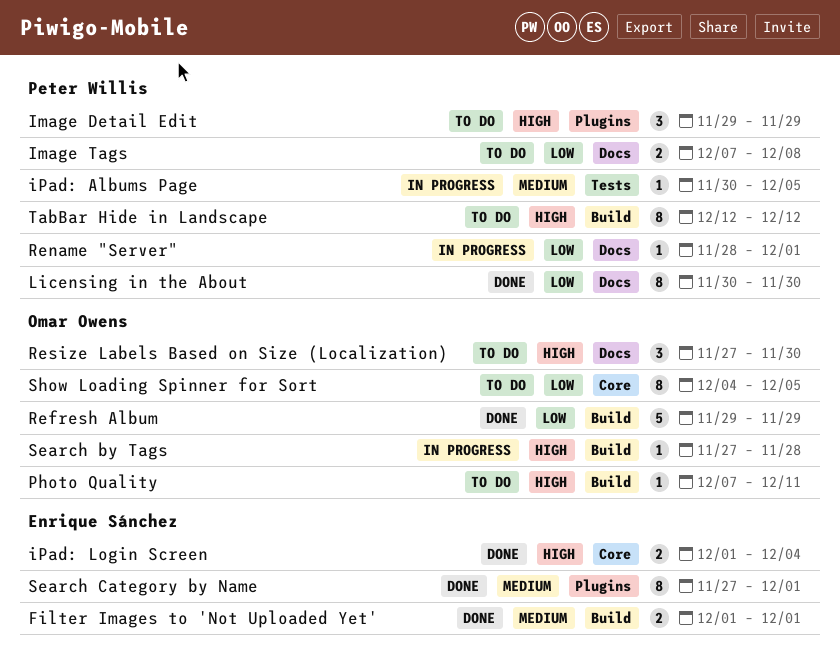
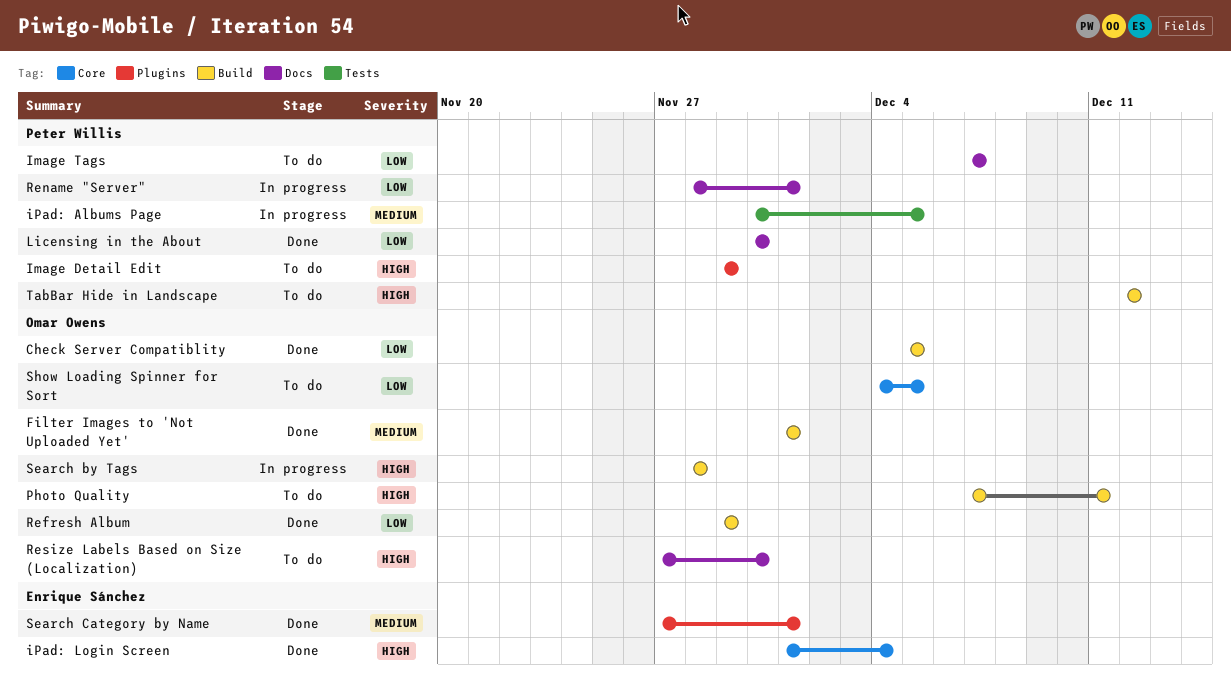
Check Server Compatiblity: none -> present
Filter Images to 'Not Uploaded Yet', owner: Enrique Sánchez -> Omar Owens
Image Tags, due: Dec 8 -> Dec 7
Search by Tags, start: Nov 27 -> Nov 28

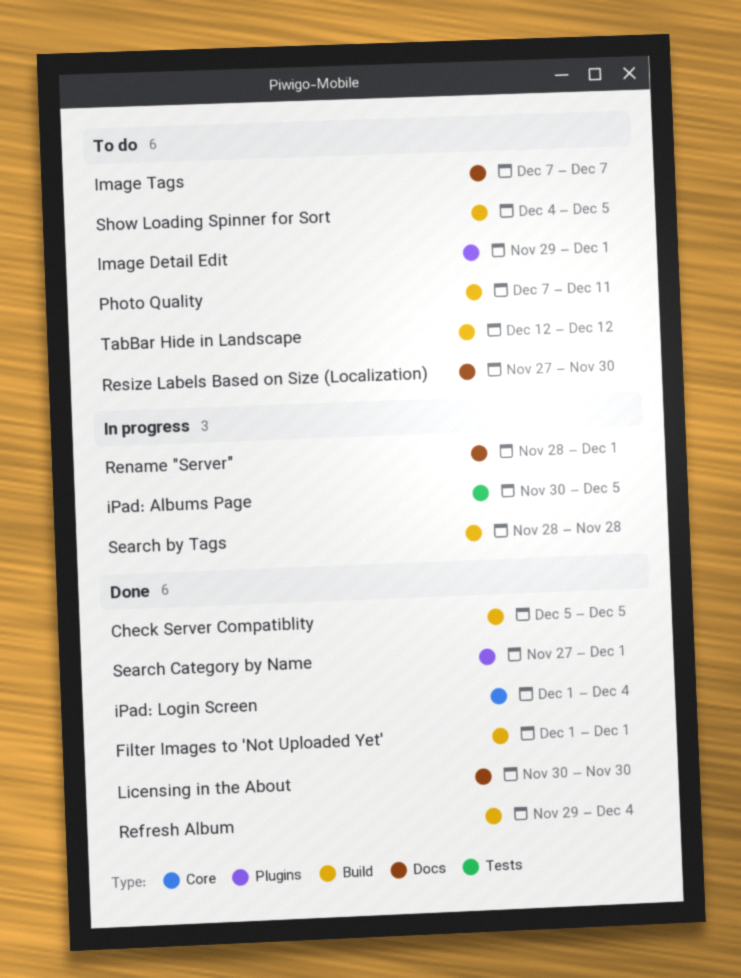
Image Detail Edit, due: Nov 29 -> Dec 1
Refresh Album, due: Nov 29 -> Dec 4
Show Loading Spinner for Sort, label: Core -> Build

